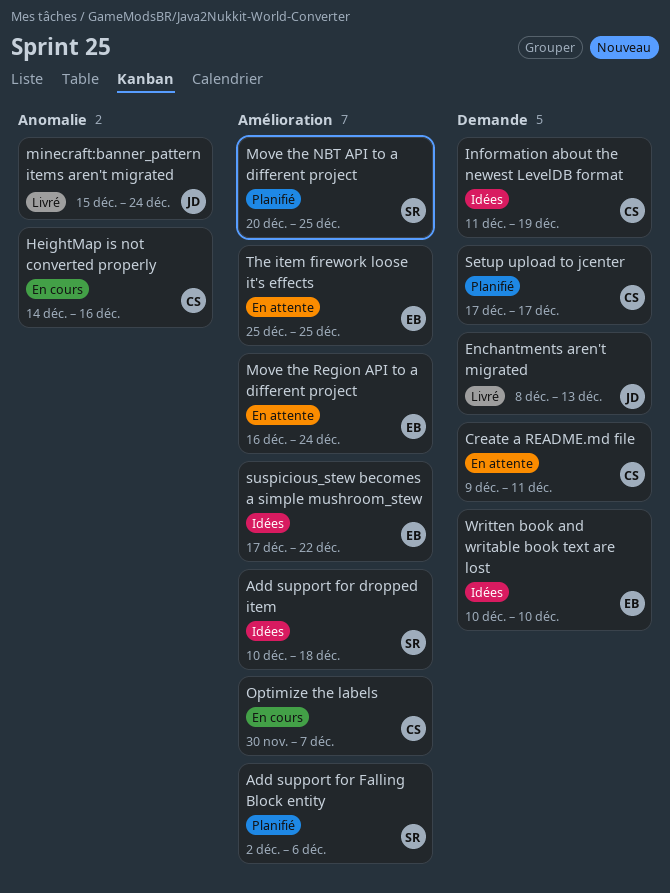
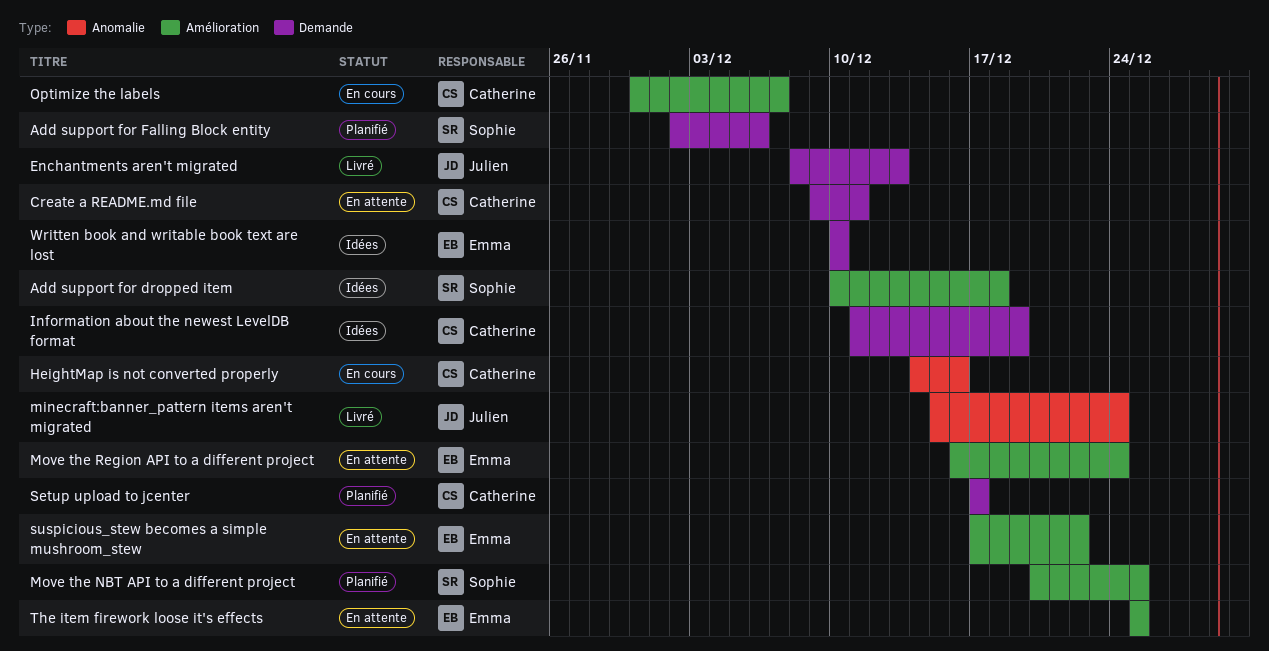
Add support for Falling Block entity, label: Amélioration -> Demande
suspicious_stew becomes a simple mushroom_stew, status: Idées -> En attente

